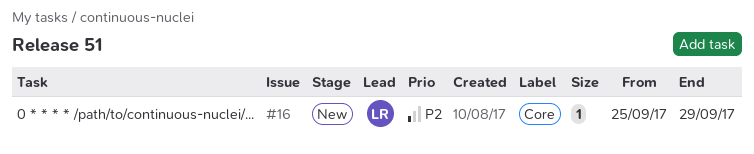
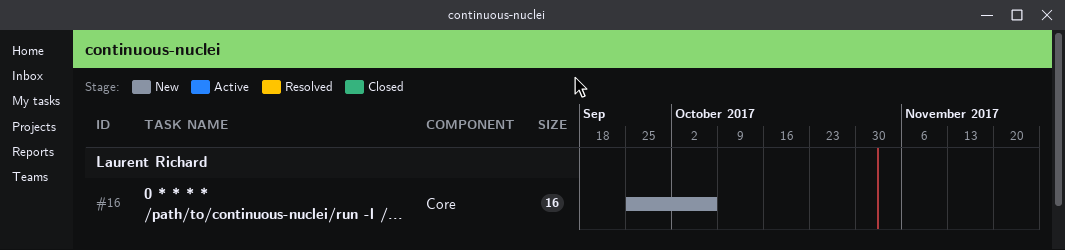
#16, estimate: 1 -> 16
#16, due: Sep 29 -> Oct 6

